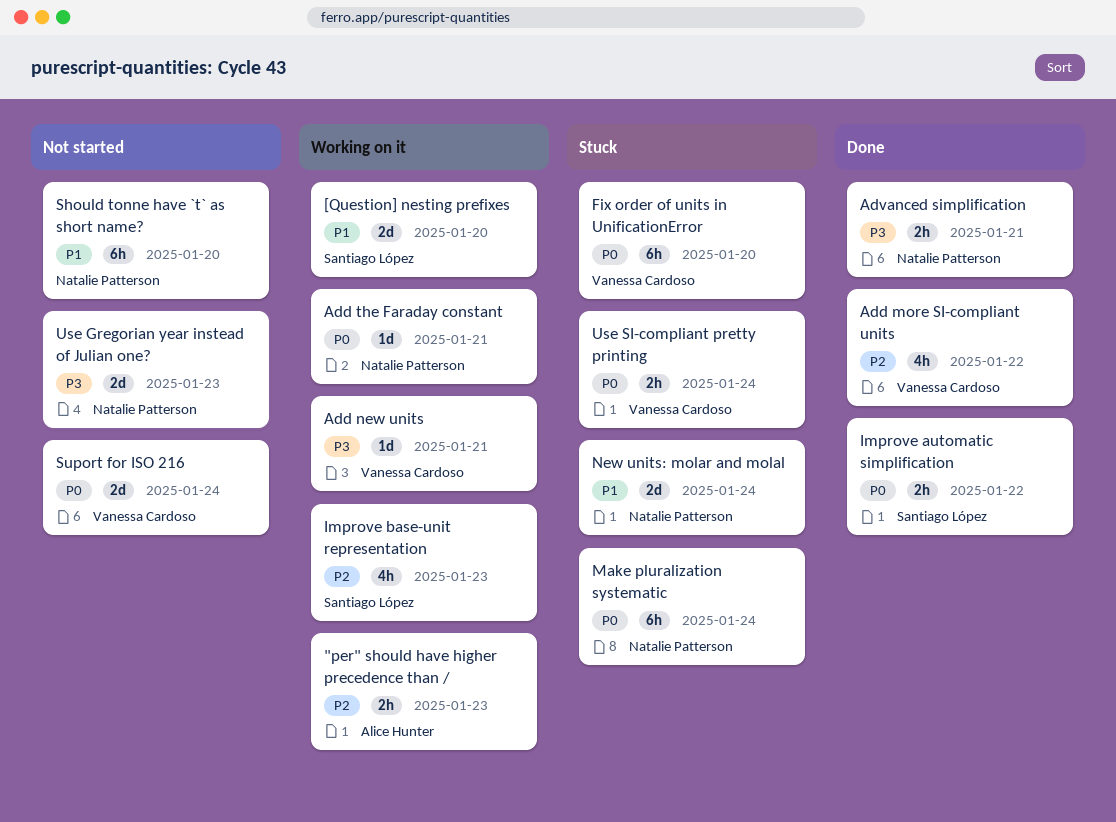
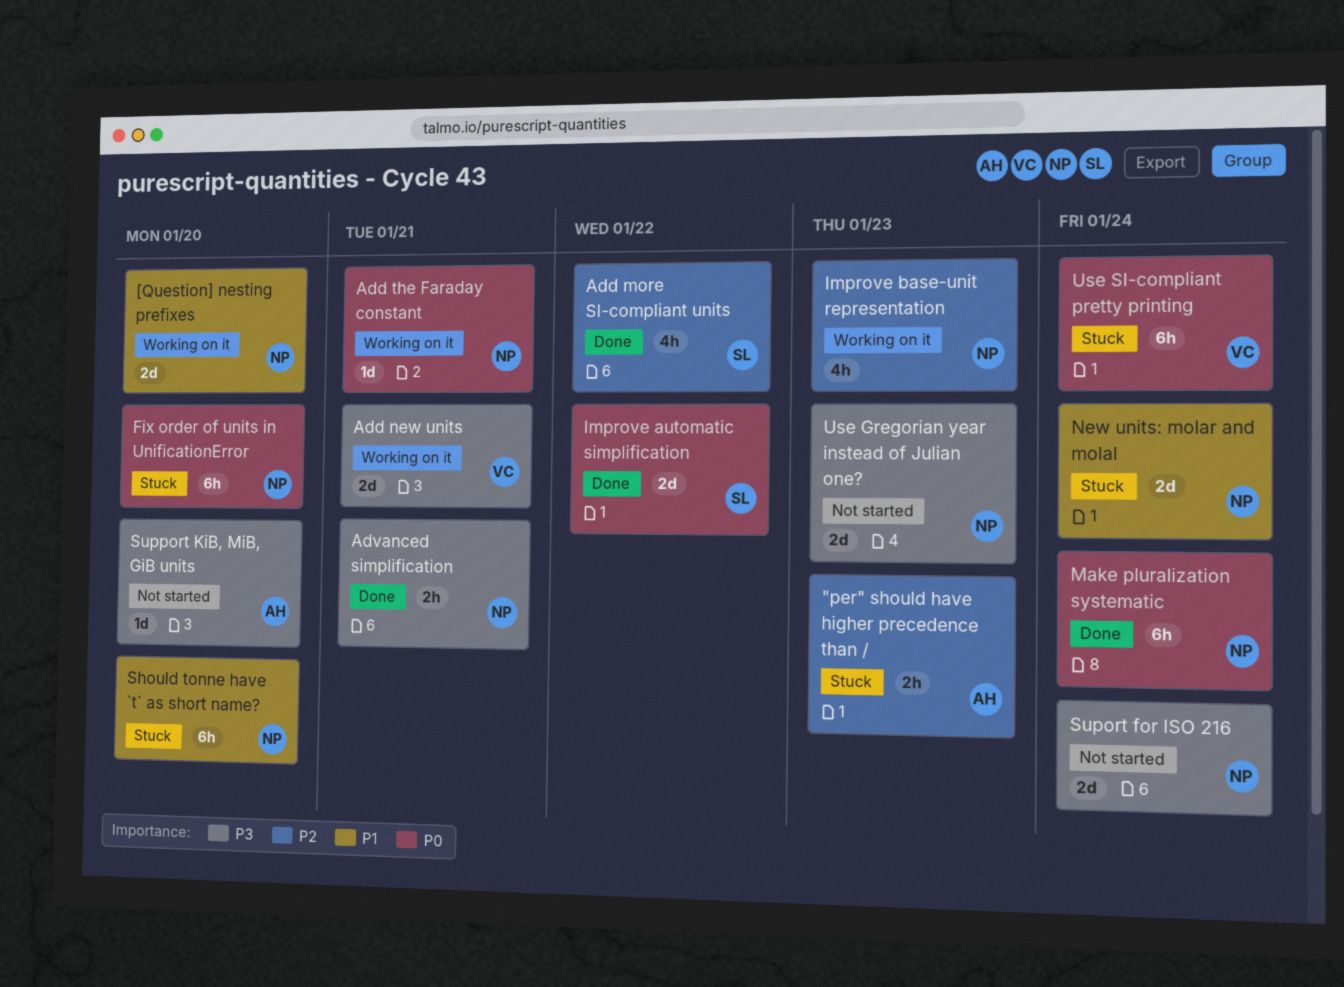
"per" should have higher precedence than /, status: Working on it -> Stuck
[Question] nesting prefixes, owner: Santiago López -> Natalie Patterson
Add more SI-compliant units, owner: Vanessa Cardoso -> Santiago López
Add new units, estimate: 1d -> 2d
Fix order of units in UnificationError, owner: Vanessa Cardoso -> Natalie Patterson
Improve automatic simplification, estimate: 2h -> 2d
Improve base-unit representation, owner: Santiago López -> Natalie Patterson
Make pluralization systematic, status: Stuck -> Done
Should tonne have `t` as short name?, status: Not started -> Stuck
Suport for ISO 216, owner: Vanessa Cardoso -> Natalie Patterson
Suport for ISO 216, priority: P0 -> P3
Support KiB, MiB, GiB units: none -> present
Use SI-compliant pretty printing, estimate: 2h -> 6h

